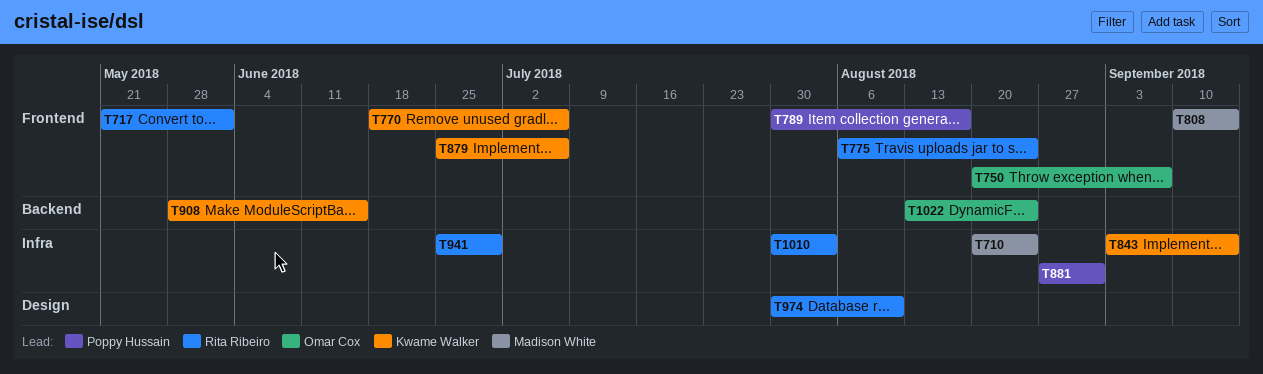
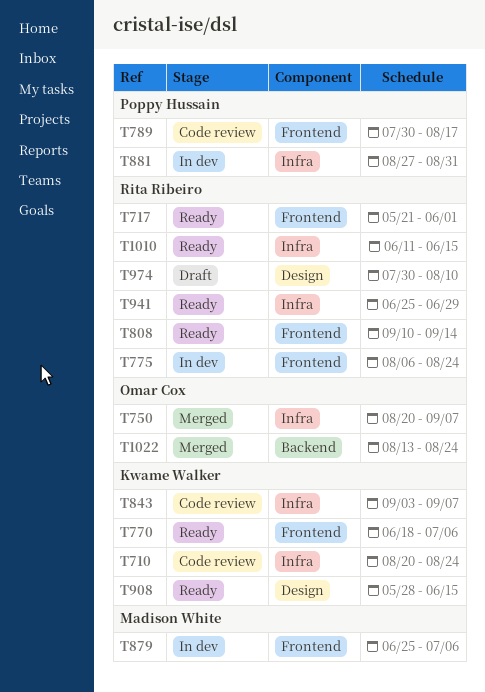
T710, owner: Madison White -> Kwame Walker
T750, label: Frontend -> Infra
T808, owner: Madison White -> Rita Ribeiro
T843, due: Sep 14 -> Sep 7
T879, owner: Kwame Walker -> Madison White
T908, label: Backend -> Design
T1010, start: Jul 30 -> Jun 11
T1010, due: Aug 3 -> Jun 15

